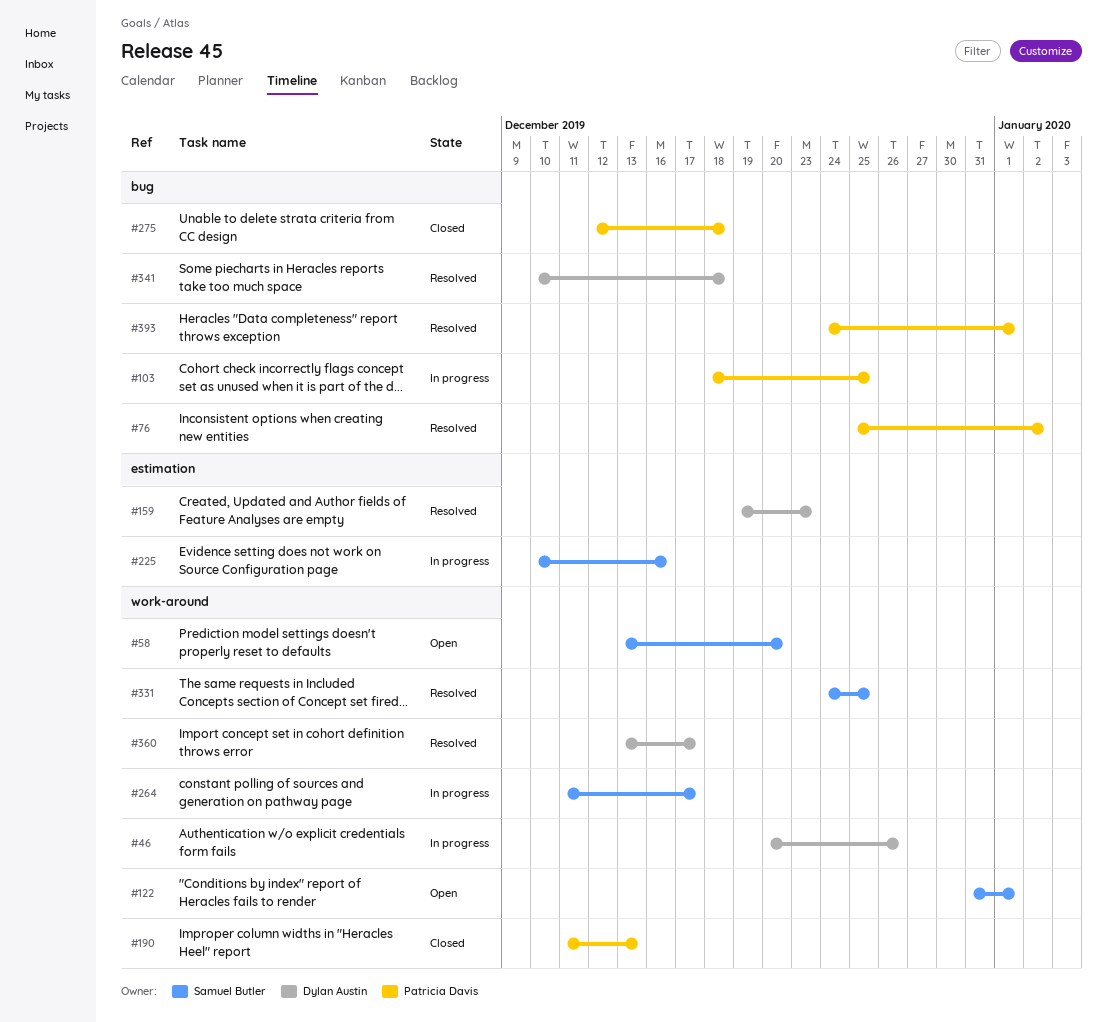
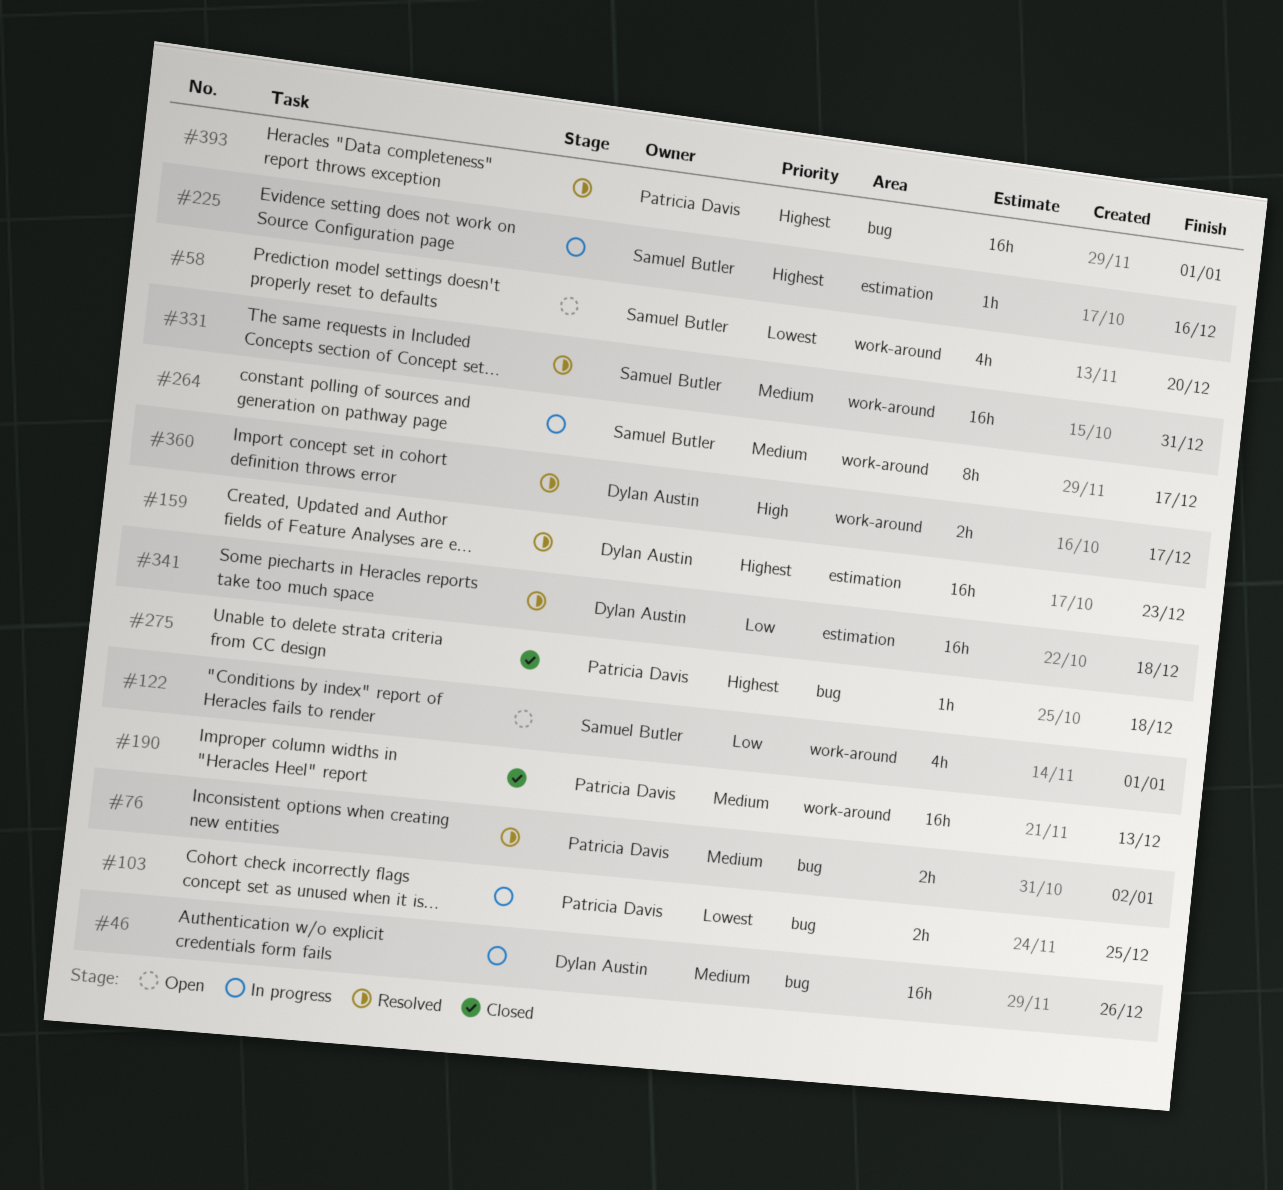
#46, label: work-around -> bug
#331, due: Dec 25 -> Dec 31
#341, label: bug -> estimation

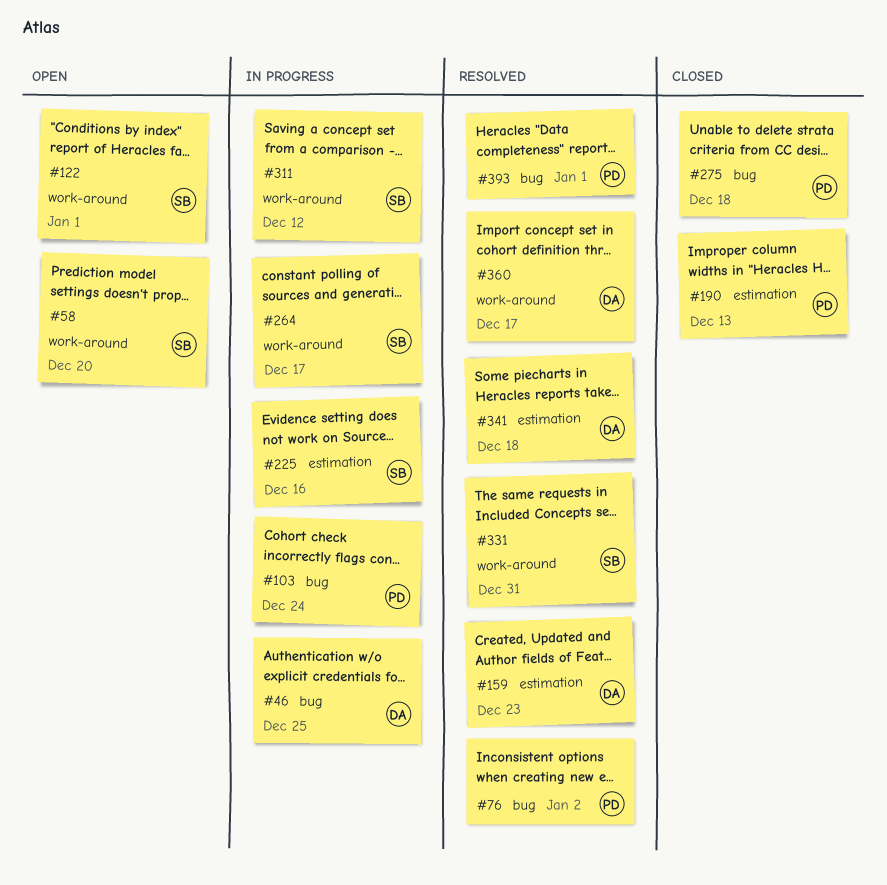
#46, due: Dec 26 -> Dec 25
#103, due: Dec 25 -> Dec 24
#190, label: work-around -> estimation
#311: none -> present

